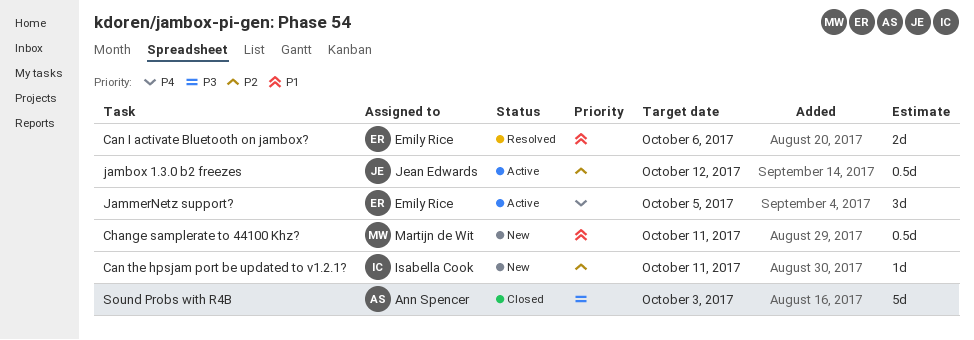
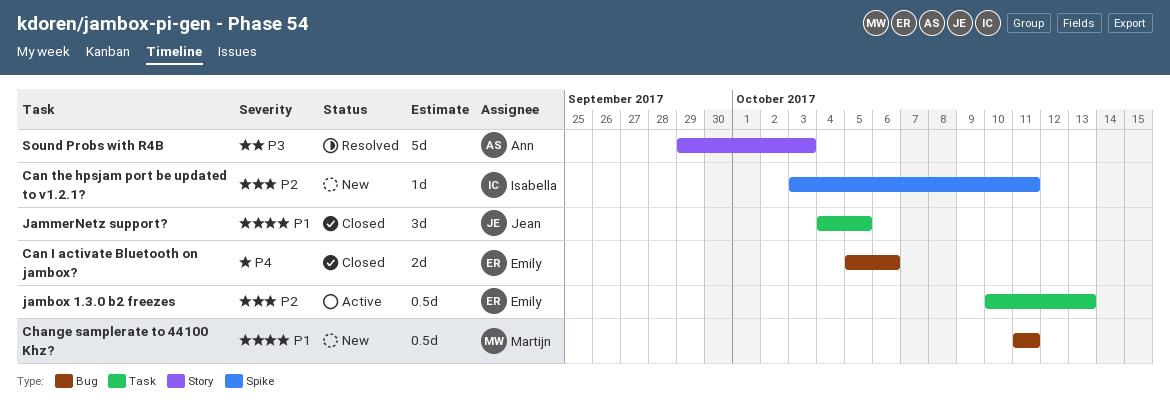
Can I activate Bluetooth on jambox?, status: Resolved -> Closed
Can I activate Bluetooth on jambox?, priority: P1 -> P4
jambox 1.3.0 b2 freezes, owner: Jean Edwards -> Emily Rice
jambox 1.3.0 b2 freezes, due: Oct 12 -> Oct 13
JammerNetz support?, status: Active -> Closed
JammerNetz support?, owner: Emily Rice -> Jean Edwards
JammerNetz support?, priority: P4 -> P1
Sound Probs with R4B, status: Closed -> Resolved

